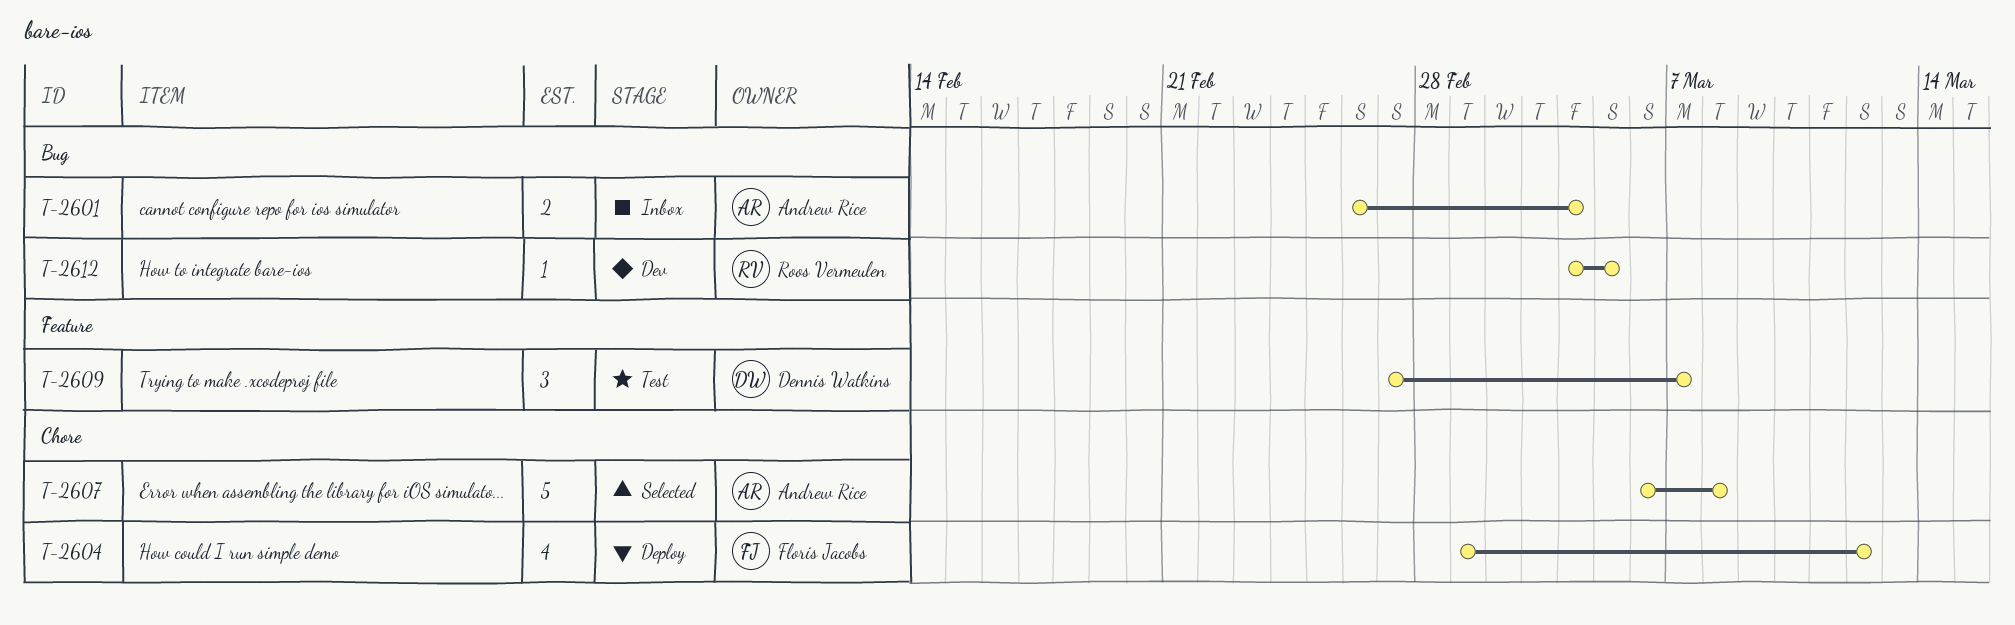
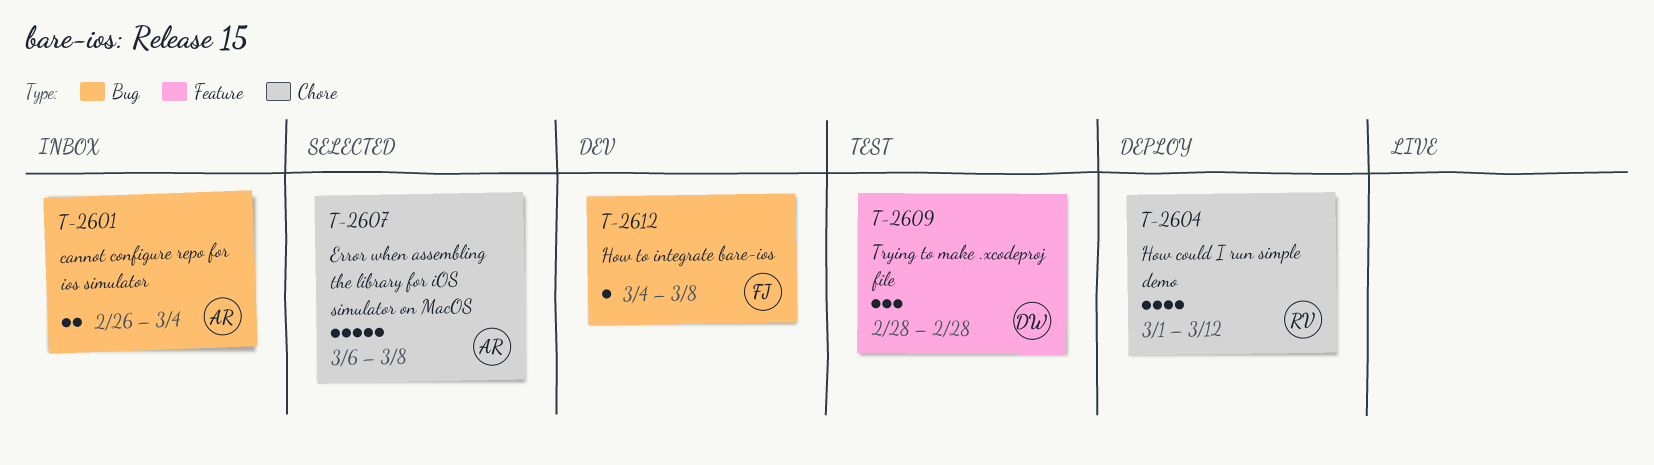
T-2604, owner: Floris Jacobs -> Roos Vermeulen
T-2609, start: Feb 27 -> Feb 28
T-2609, due: Mar 7 -> Feb 28
T-2612, owner: Roos Vermeulen -> Floris Jacobs
T-2612, due: Mar 5 -> Mar 8

